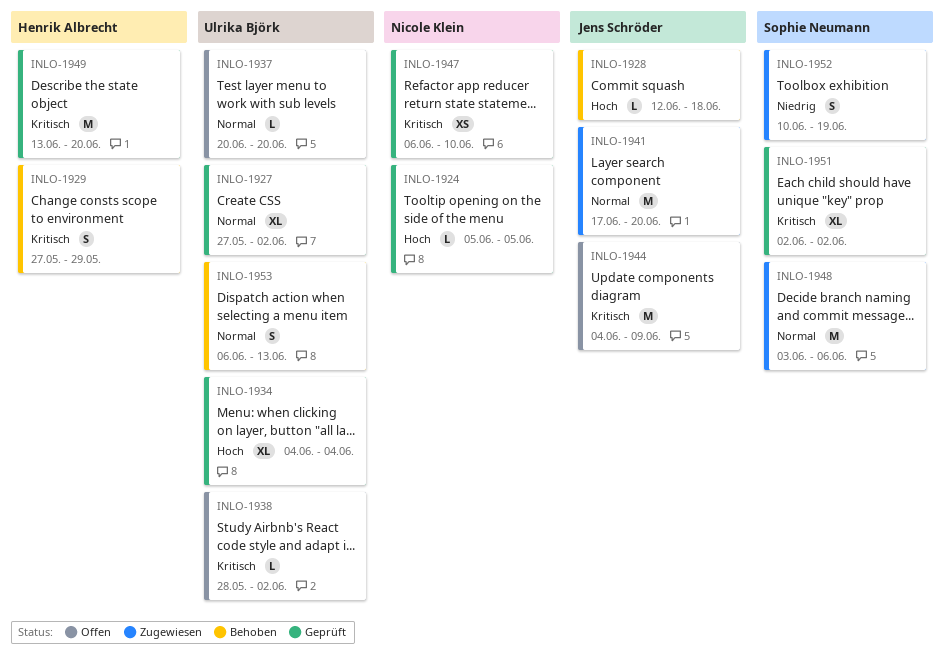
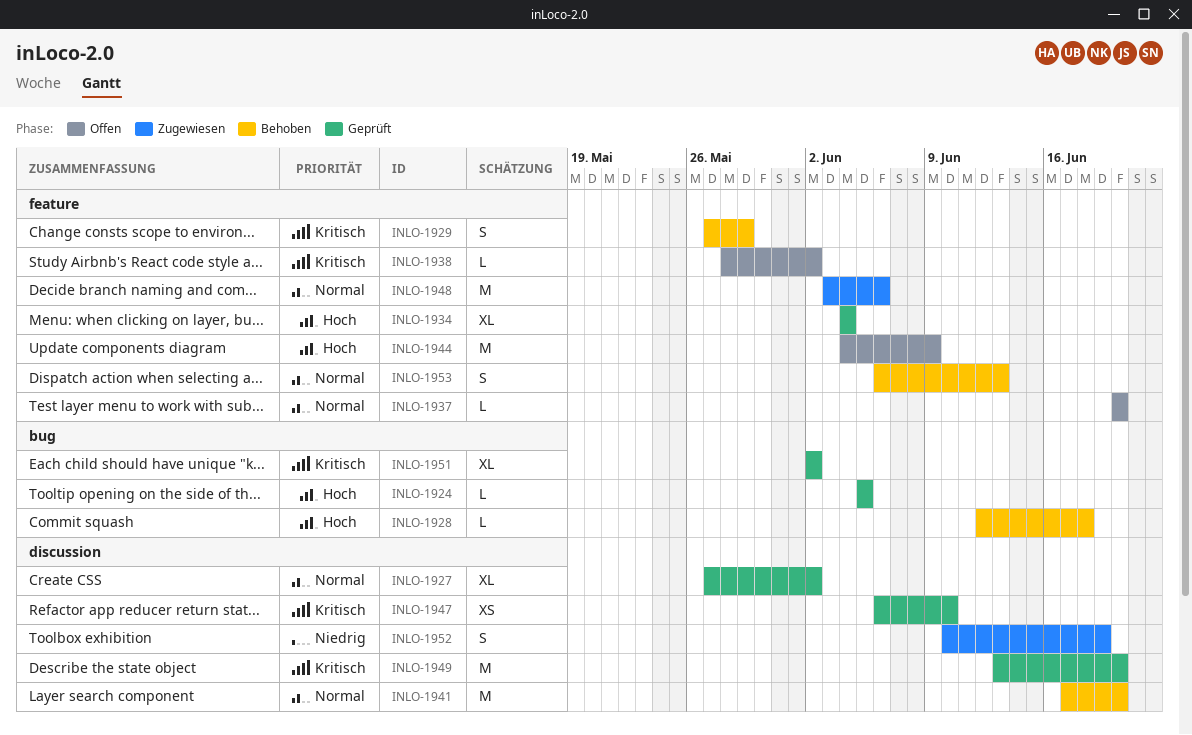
INLO-1941, status: Zugewiesen -> Behoben
INLO-1944, priority: Kritisch -> Hoch

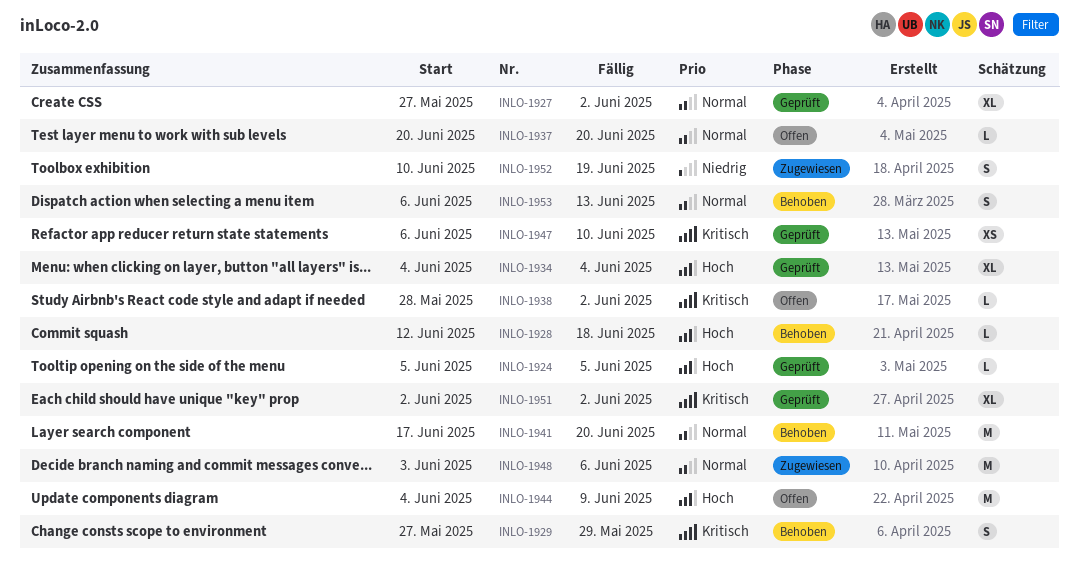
INLO-1949: present -> none

